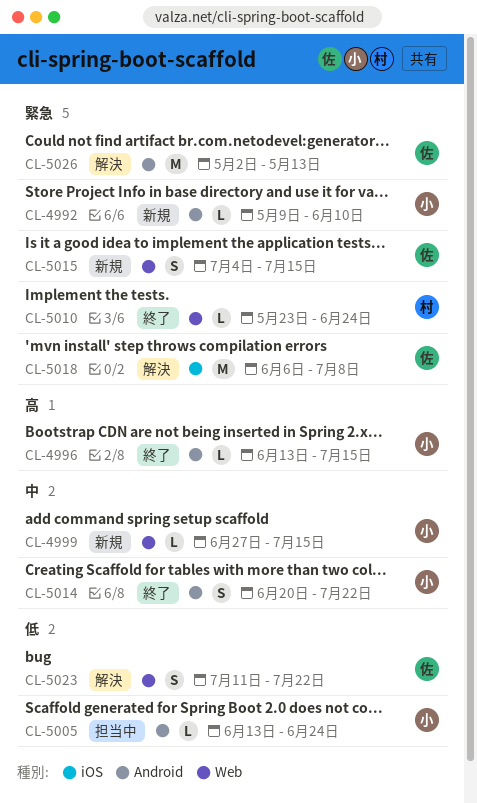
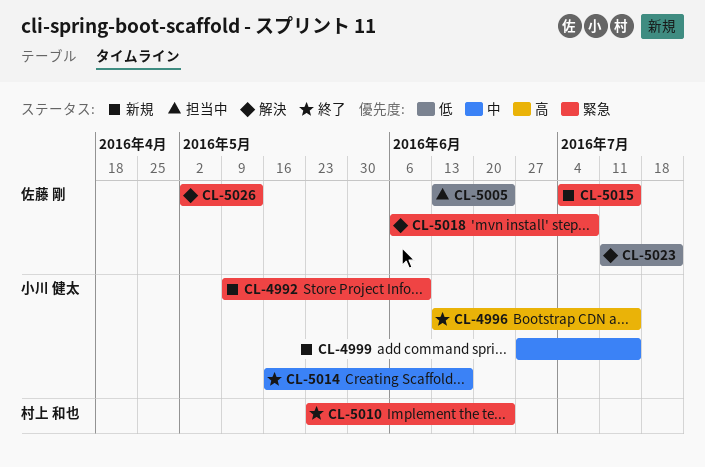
CL-5005, owner: 小川 健太 -> 佐藤 剛
CL-5014, start: Jun 20 -> May 16
CL-5014, due: Jul 22 -> Jun 17

